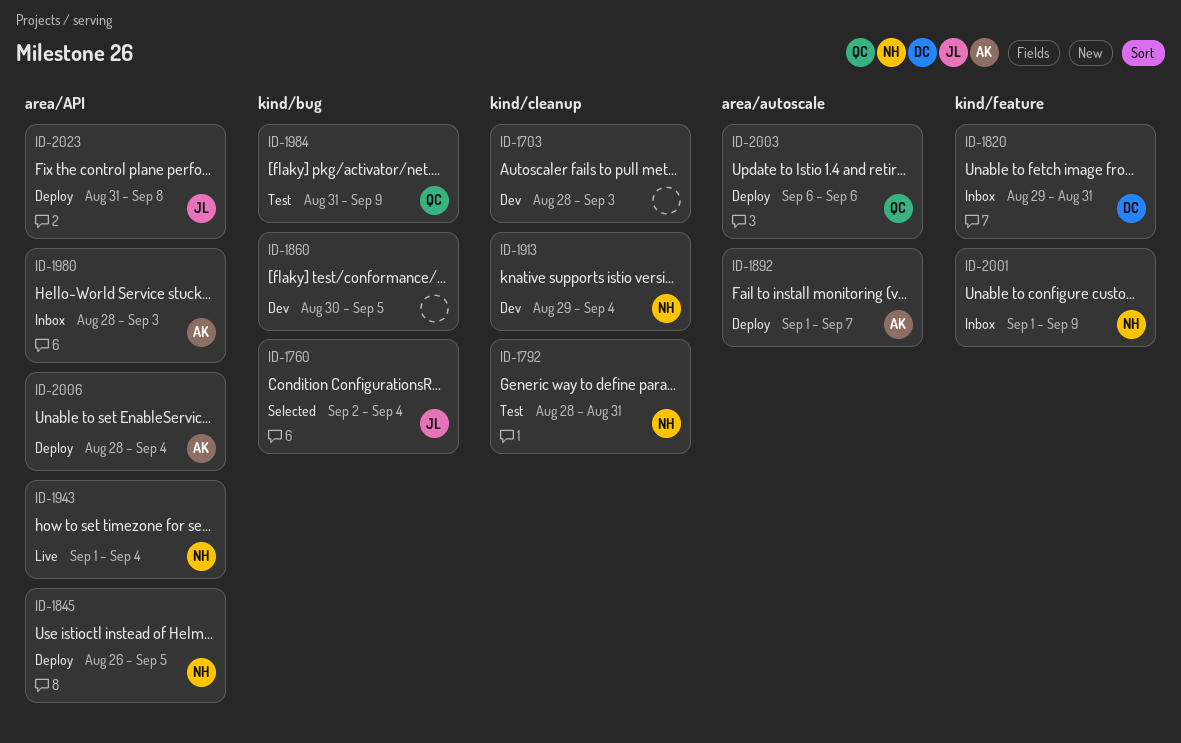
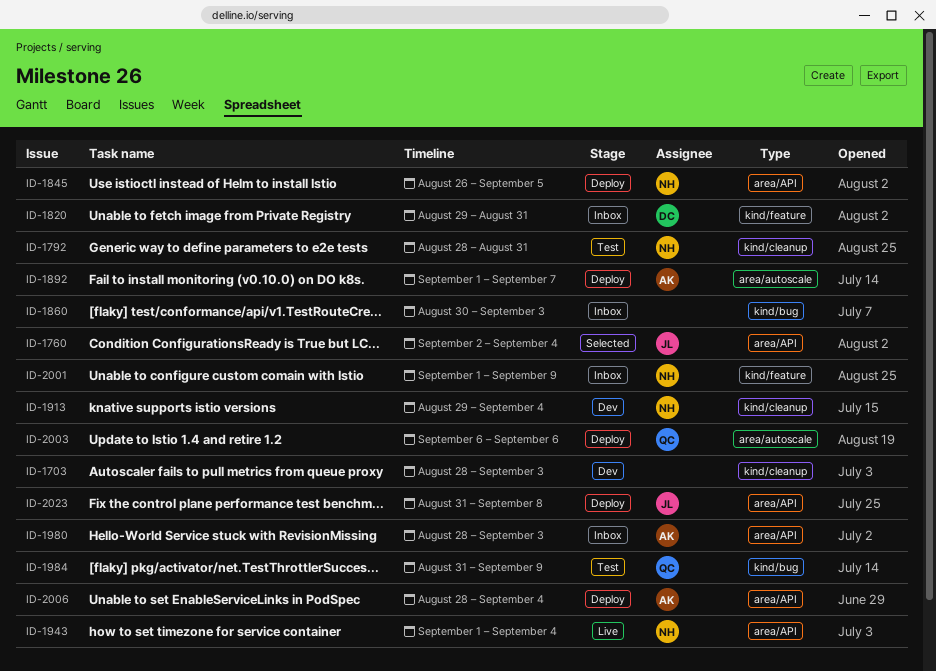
ID-1760, label: kind/bug -> area/API
ID-1860, status: Dev -> Inbox
ID-1860, due: Sep 5 -> Sep 3

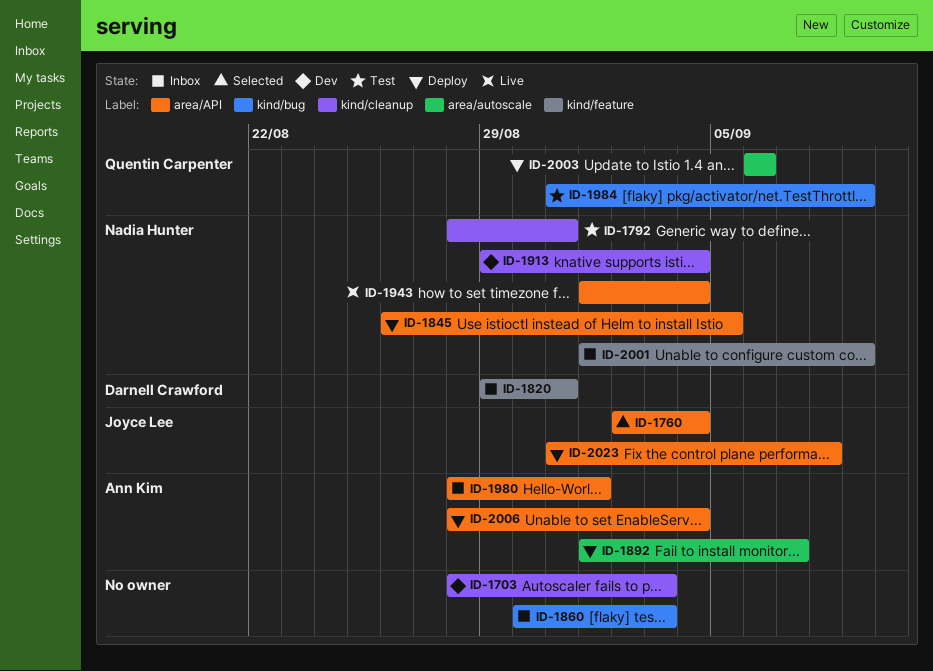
ID-1980, due: Sep 3 -> Sep 1

